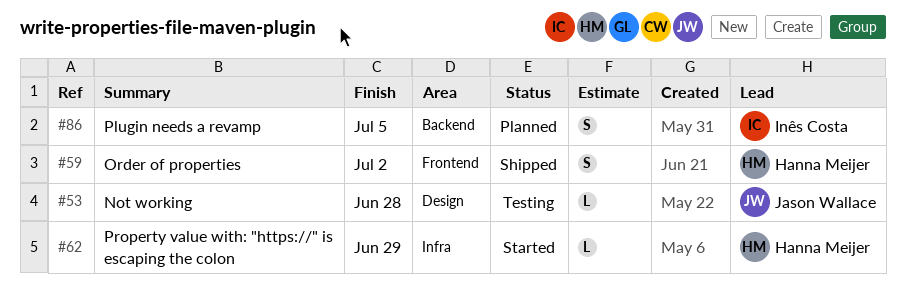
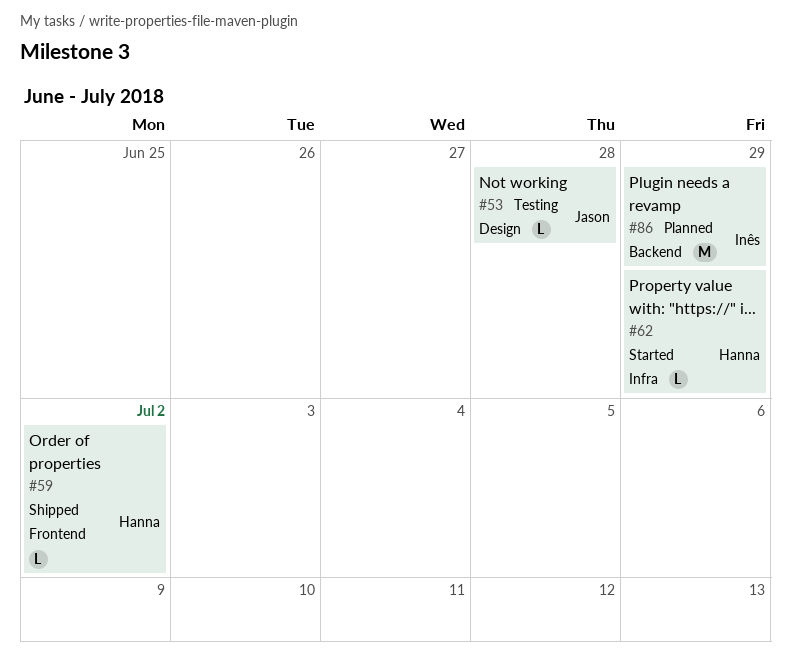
#59, estimate: S -> L
#86, estimate: S -> M
#86, due: Jul 5 -> Jun 29

